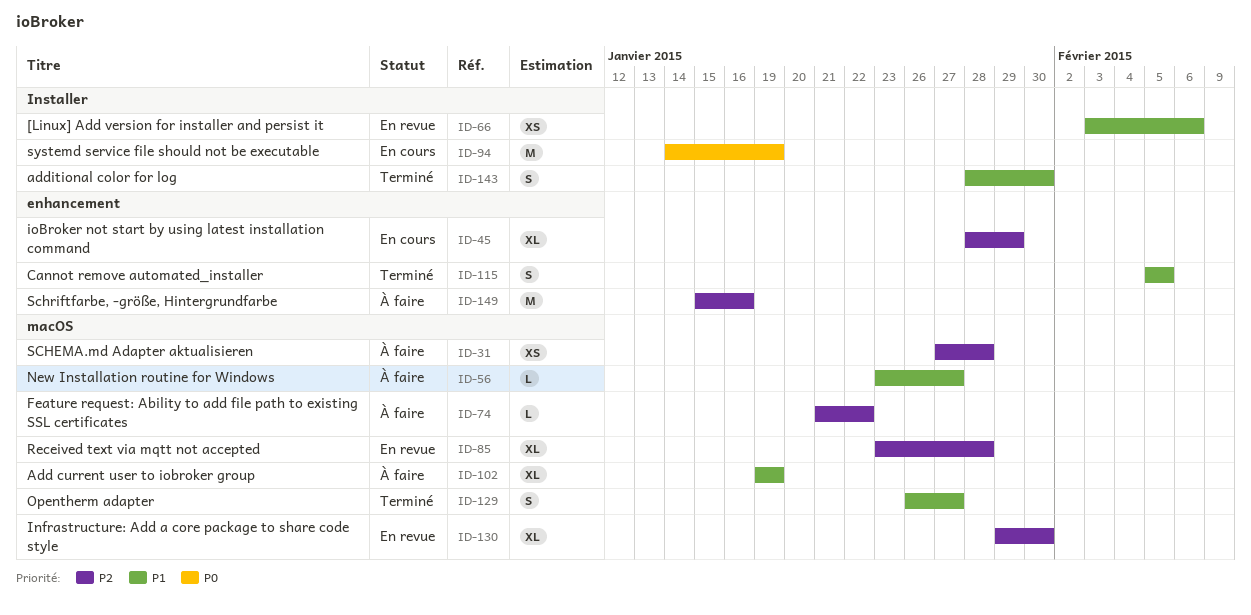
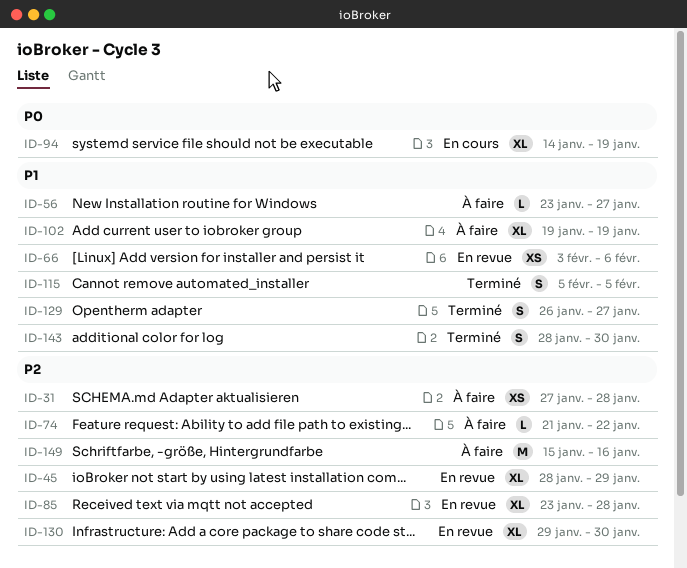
ID-45, status: En cours -> En revue
ID-94, estimate: M -> XL

